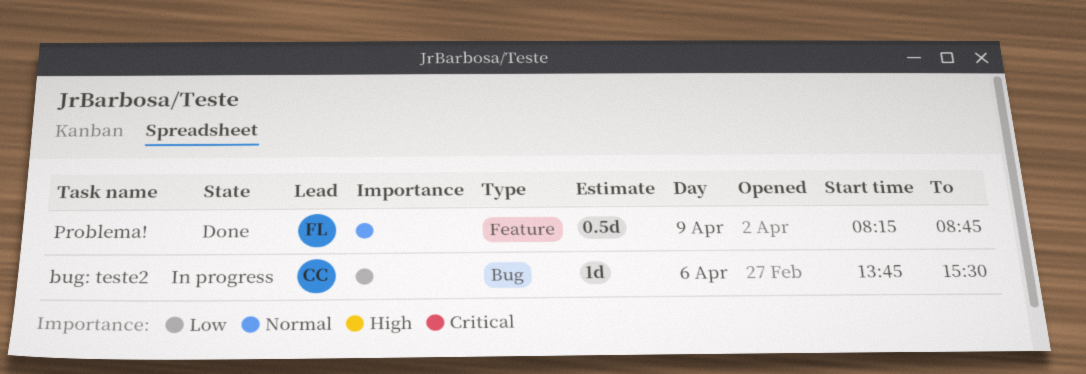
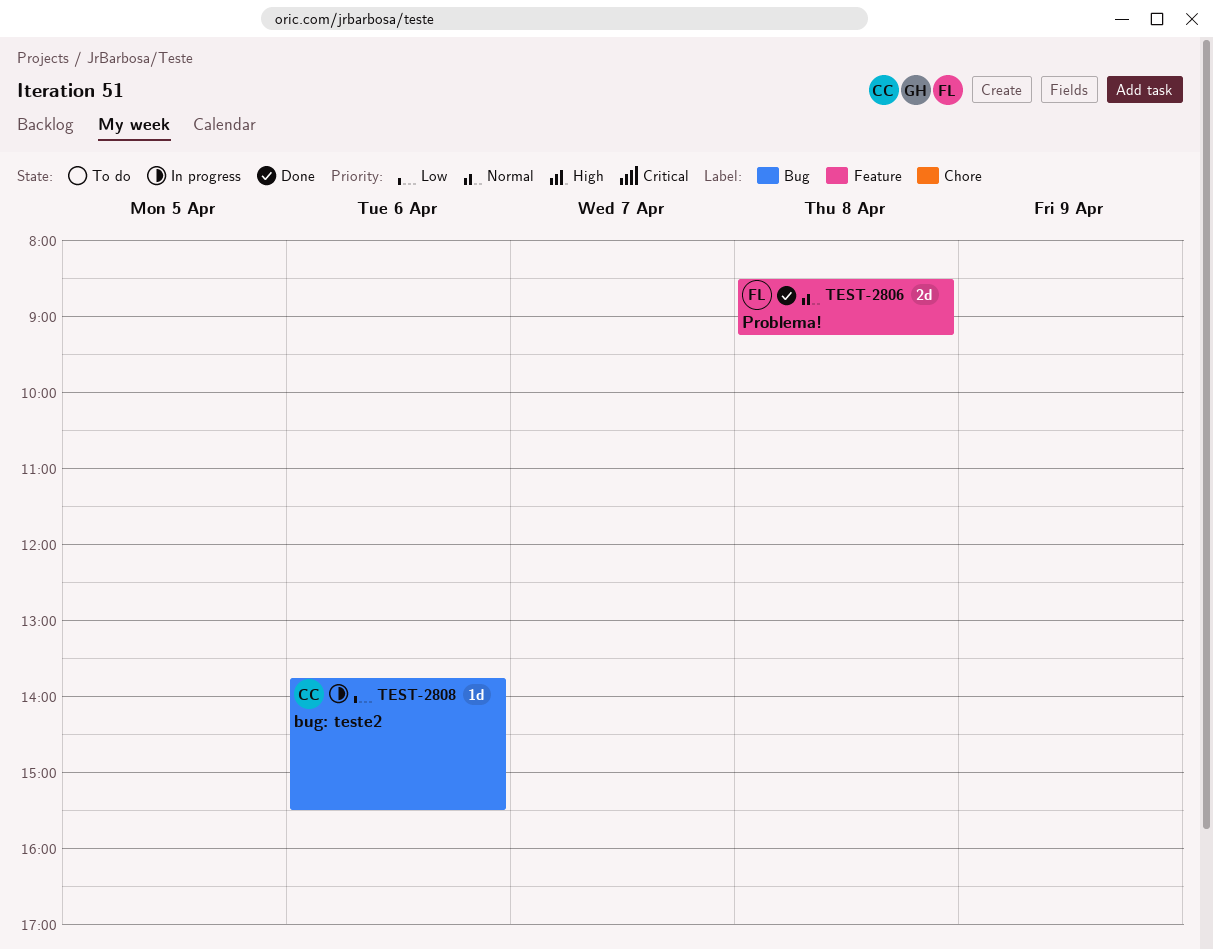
Problema!, estimate: 0.5d -> 2d
Problema!, day: Apr 9 -> Apr 8
Problema!, begins: 08:15 -> 08:30
Problema!, ends: 08:45 -> 09:15

